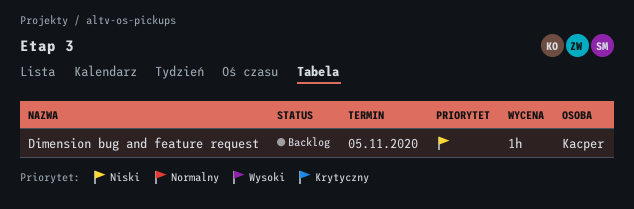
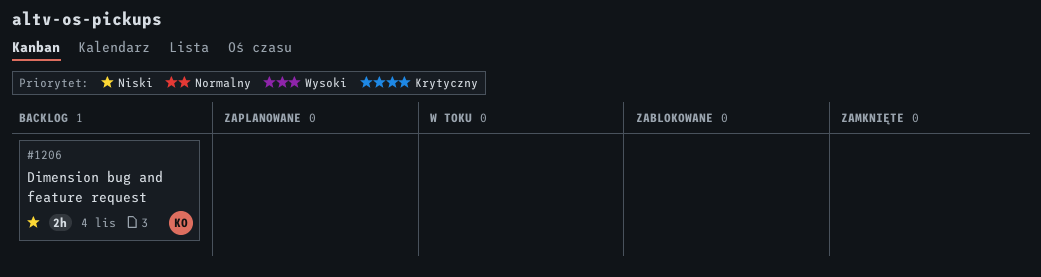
Dimension bug and feature request, estimate: 1h -> 2h
Dimension bug and feature request, due: Nov 5 -> Nov 4

